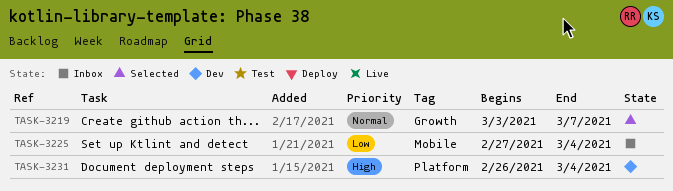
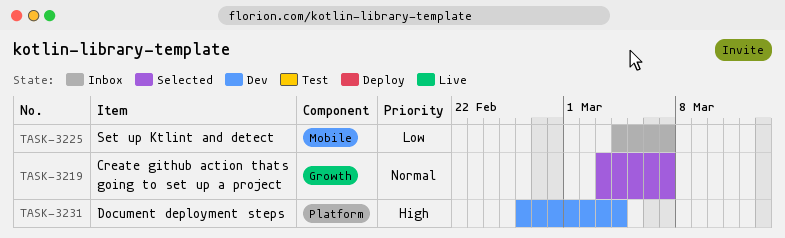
TASK-3225, start: Feb 27 -> Mar 4
TASK-3225, due: Mar 4 -> Mar 7

